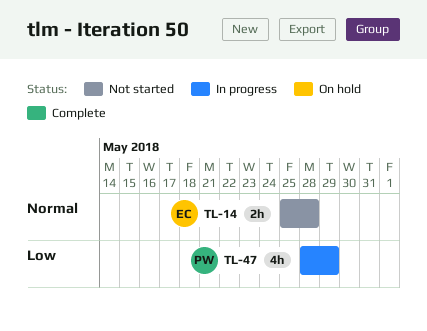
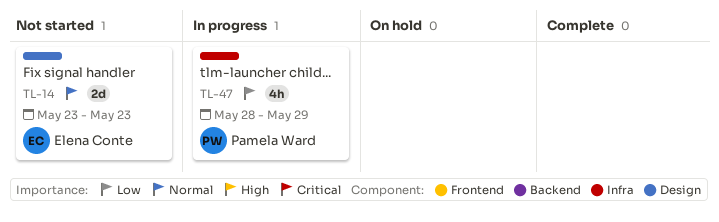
TL-14, estimate: 2h -> 2d
TL-14, start: May 25 -> May 23
TL-14, due: May 28 -> May 23

